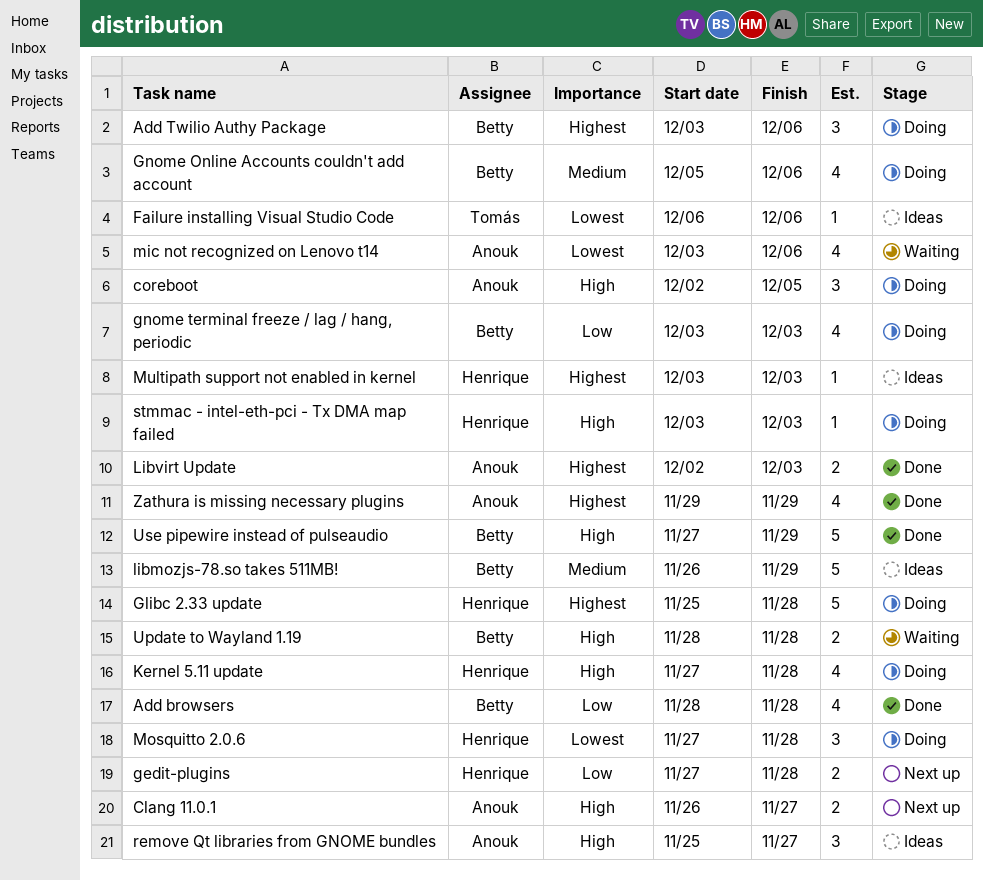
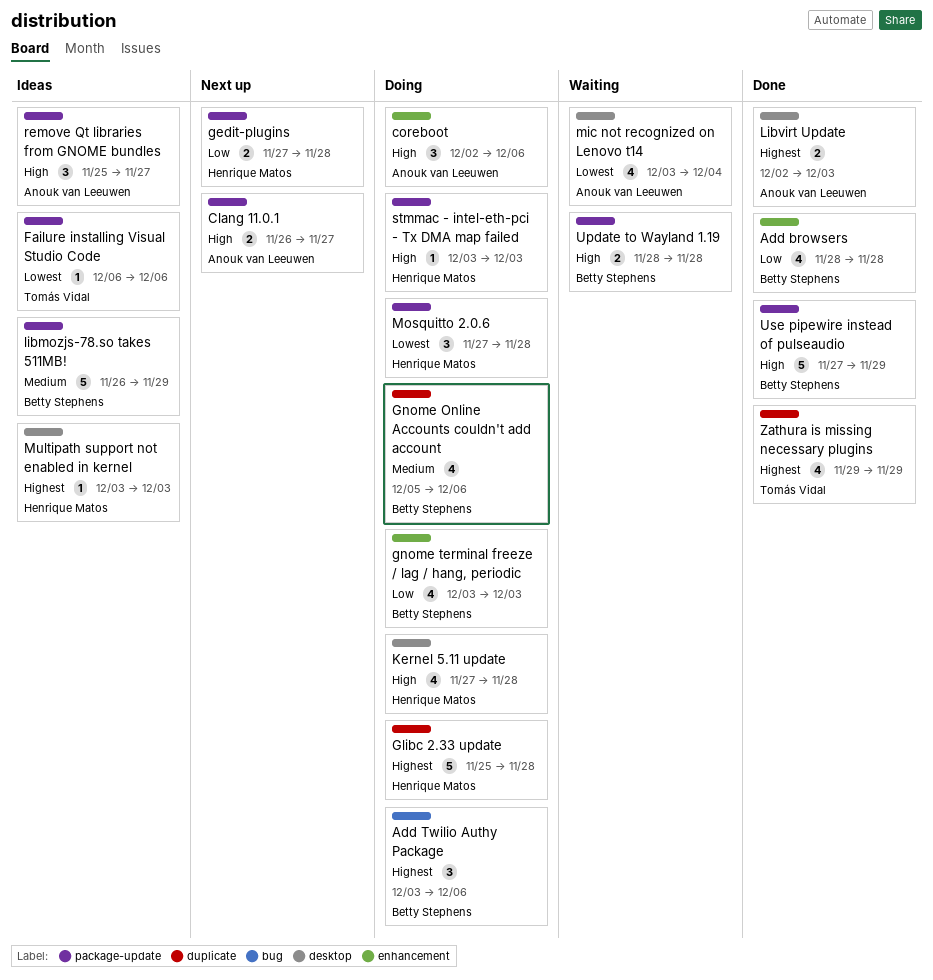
coreboot, due: Dec 5 -> Dec 6
mic not recognized on Lenovo t14, due: Dec 6 -> Dec 4
Zathura is missing necessary plugins, owner: Anouk van Leeuwen -> Tomás Vidal

